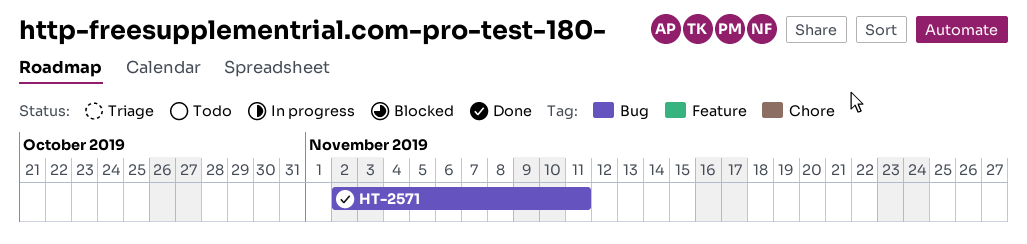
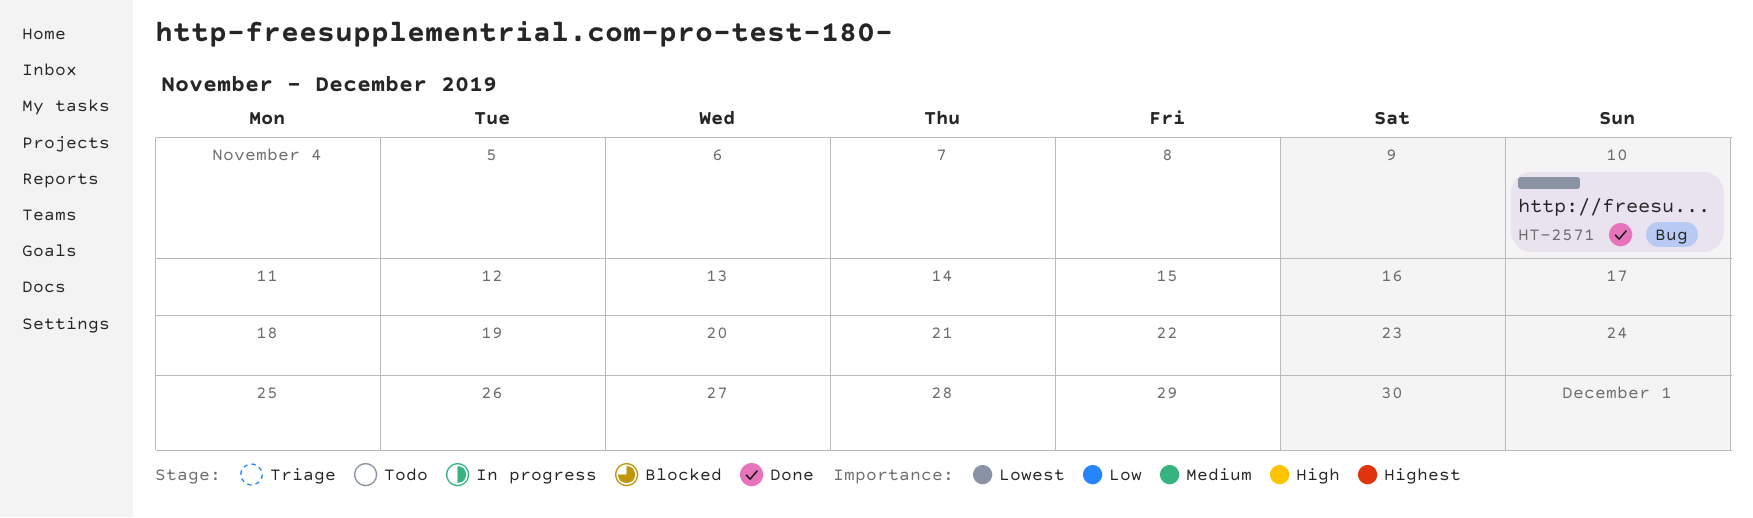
HT-2571, due: Nov 11 -> Nov 10

